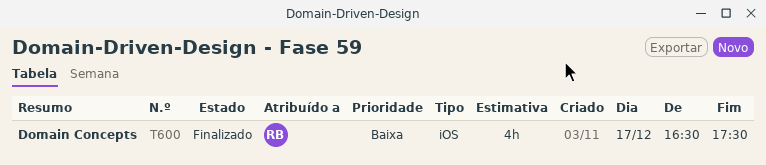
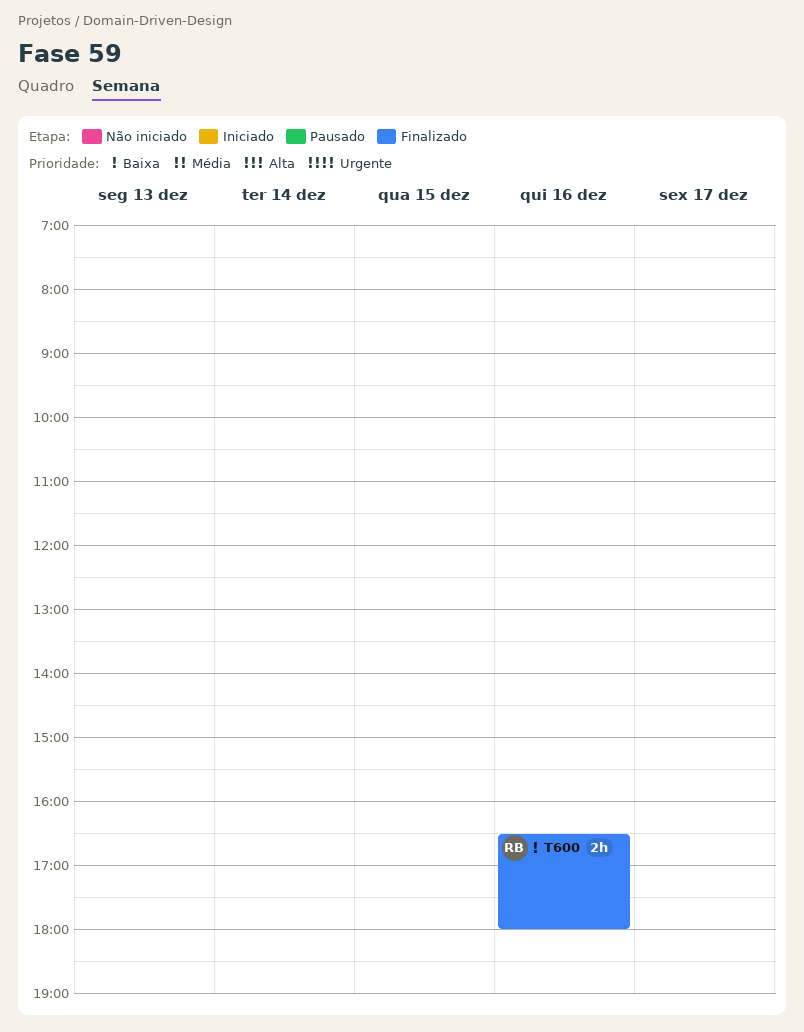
T600, estimate: 4h -> 2h
T600, day: Dec 17 -> Dec 16
T600, ends: 17:30 -> 18:00

